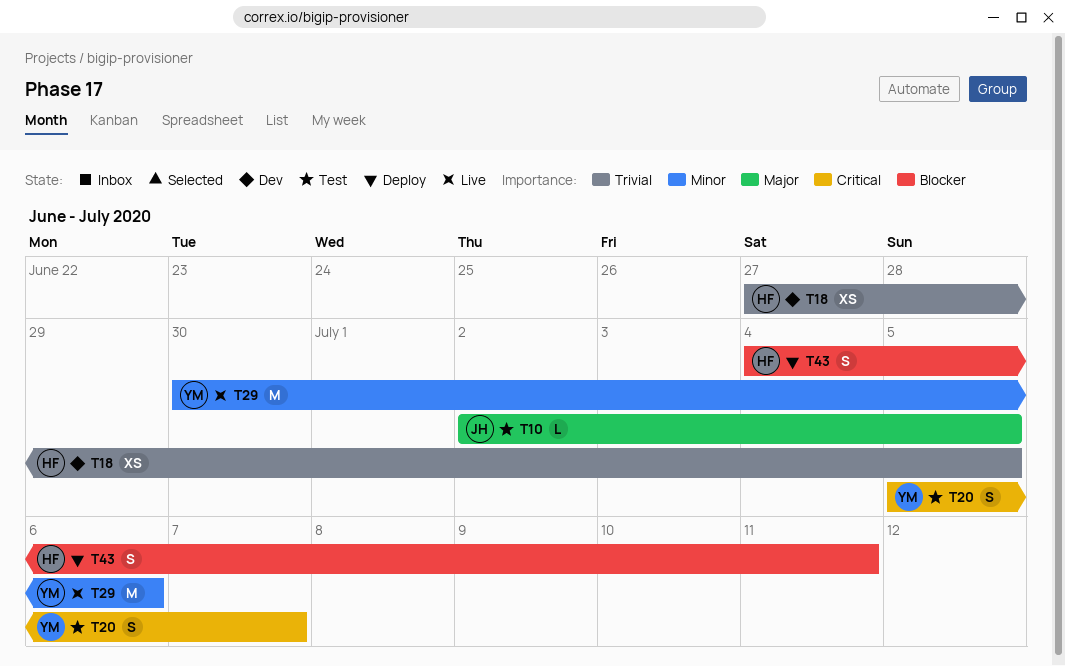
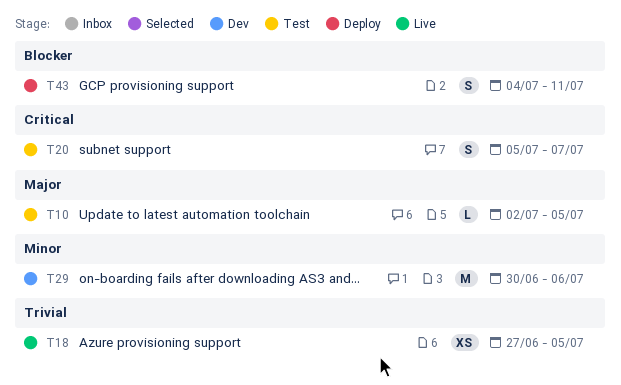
T18, status: Dev -> Live
T29, status: Live -> Dev

